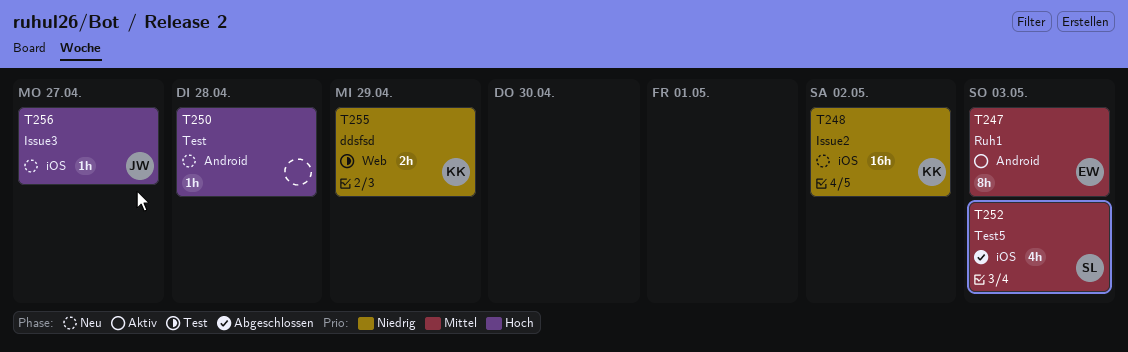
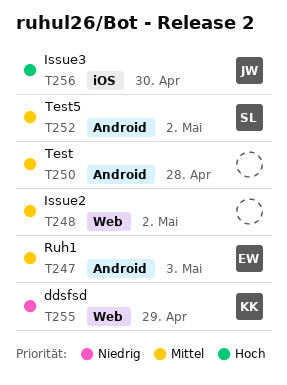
T248, owner: KK -> none
T248, priority: Niedrig -> Mittel
T248, label: iOS -> Web
T250, priority: Hoch -> Mittel
T252, label: iOS -> Android
T252, due: May 3 -> May 2
T256, due: Apr 27 -> Apr 30

